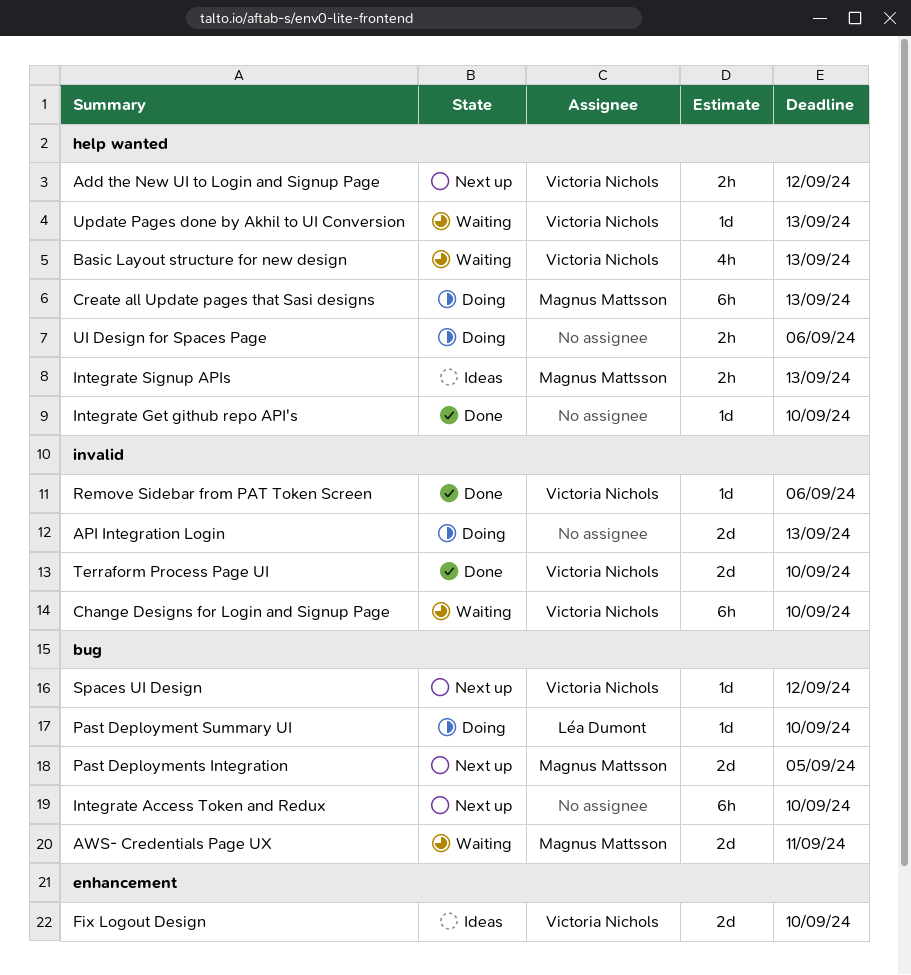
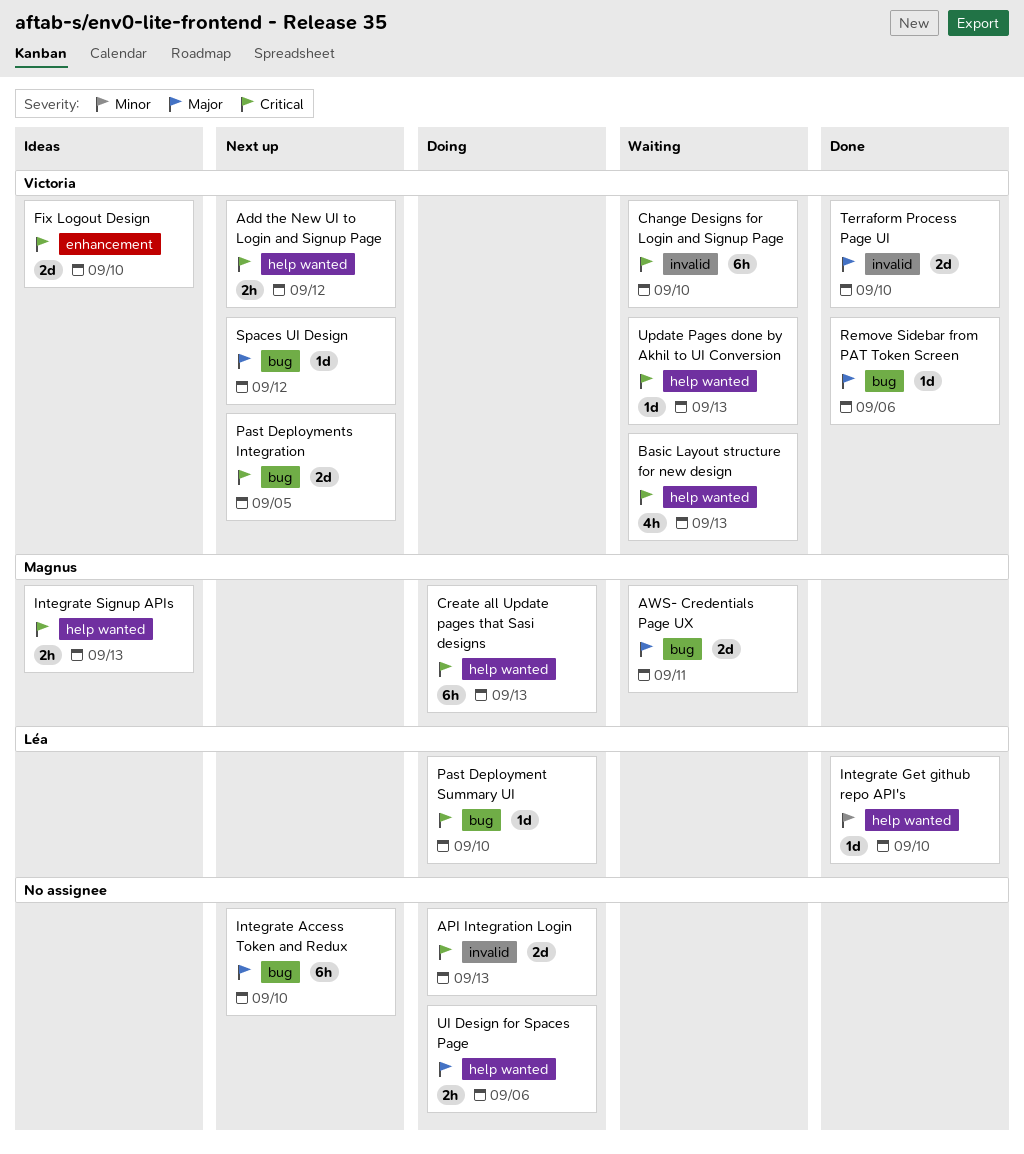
Integrate Get github repo API's, owner: none -> Léa Dumont
Past Deployments Integration, owner: Magnus Mattsson -> Victoria Nichols
Remove Sidebar from PAT Token Screen, label: invalid -> bug

